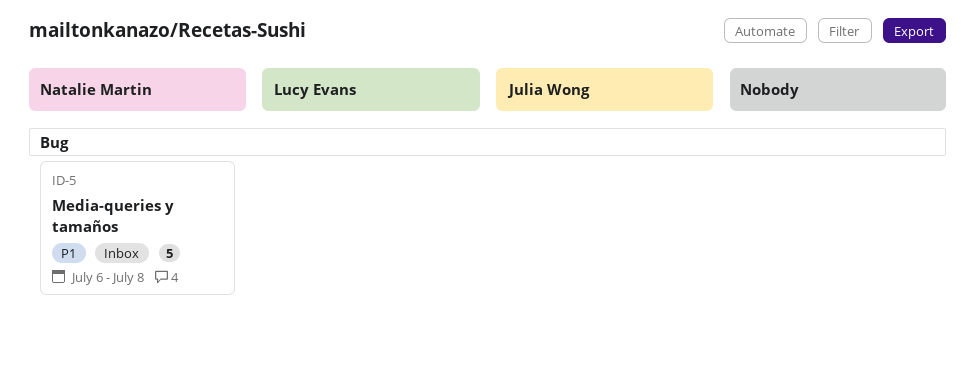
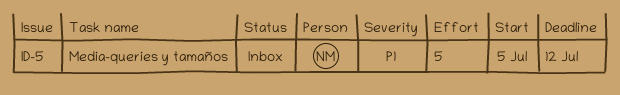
ID-5, start: Jul 6 -> Jul 5
ID-5, due: Jul 8 -> Jul 12

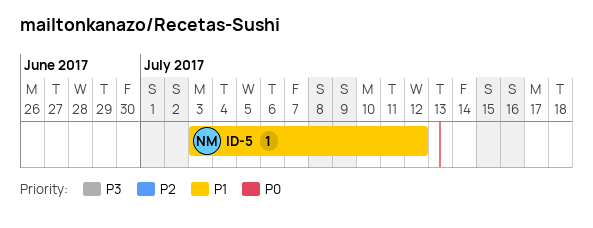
ID-5, estimate: 5 -> 1
ID-5, start: Jul 5 -> Jul 3

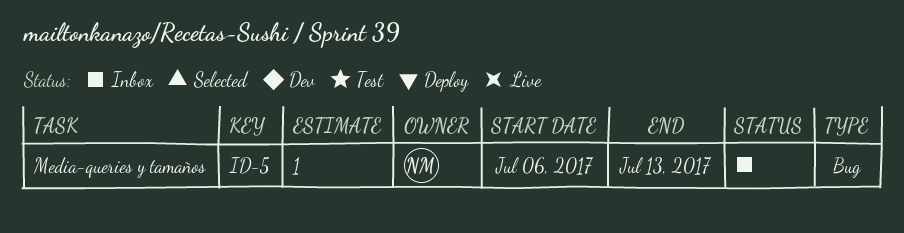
ID-5, start: Jul 3 -> Jul 6
ID-5, due: Jul 12 -> Jul 13

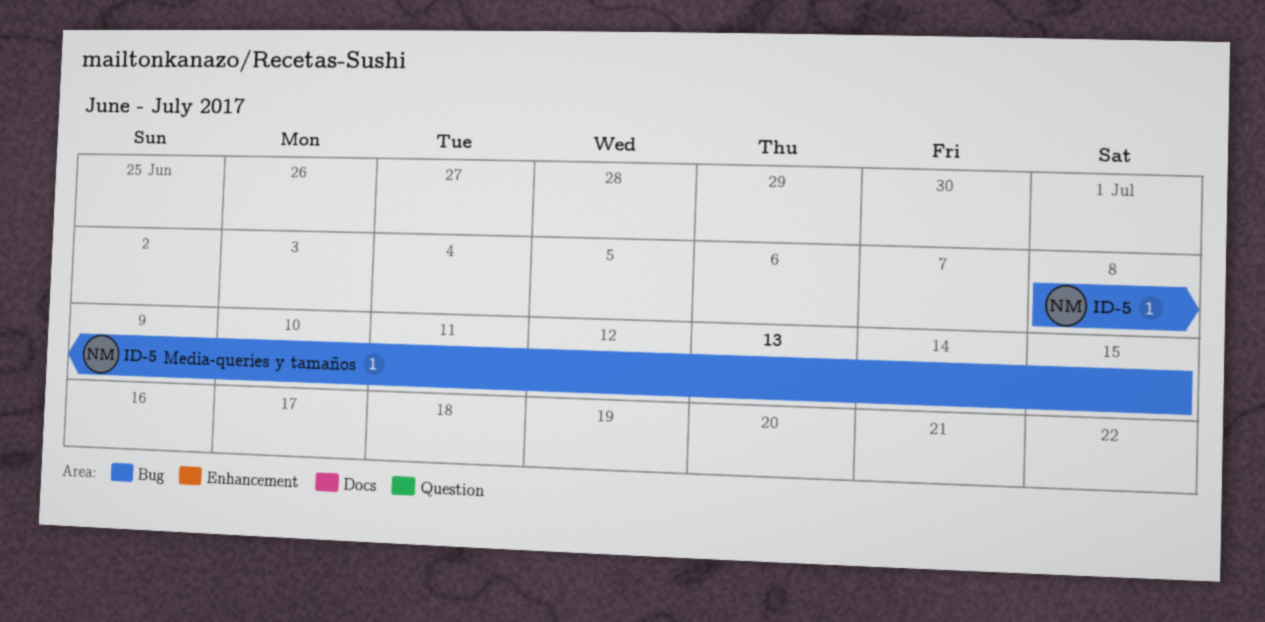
ID-5, start: Jul 6 -> Jul 8
ID-5, due: Jul 13 -> Jul 15

